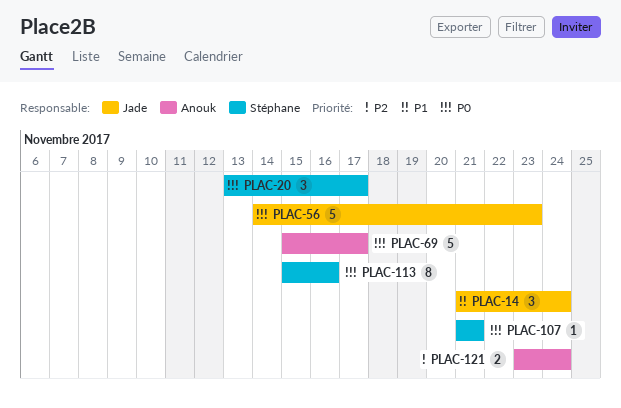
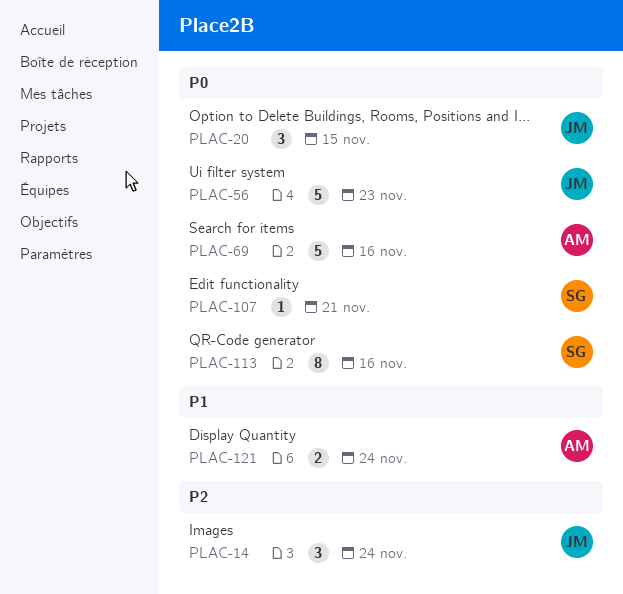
PLAC-14, priority: P1 -> P2
PLAC-20, owner: Stéphane -> Jade
PLAC-20, due: Nov 17 -> Nov 15
PLAC-69, due: Nov 17 -> Nov 16
PLAC-121, priority: P2 -> P1

